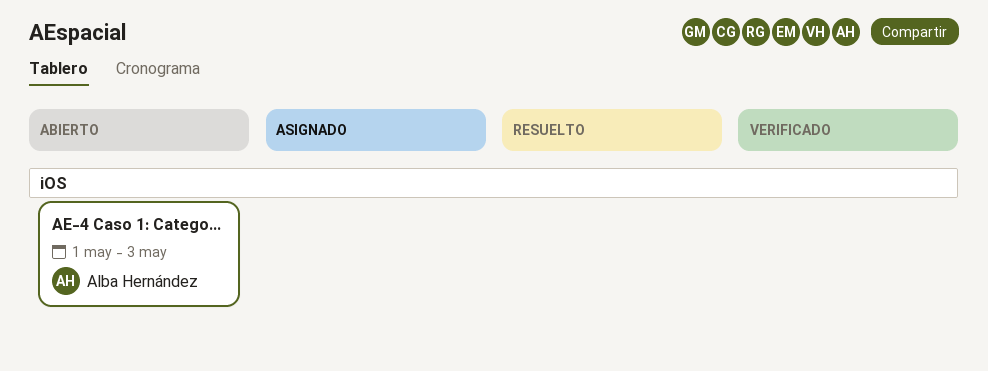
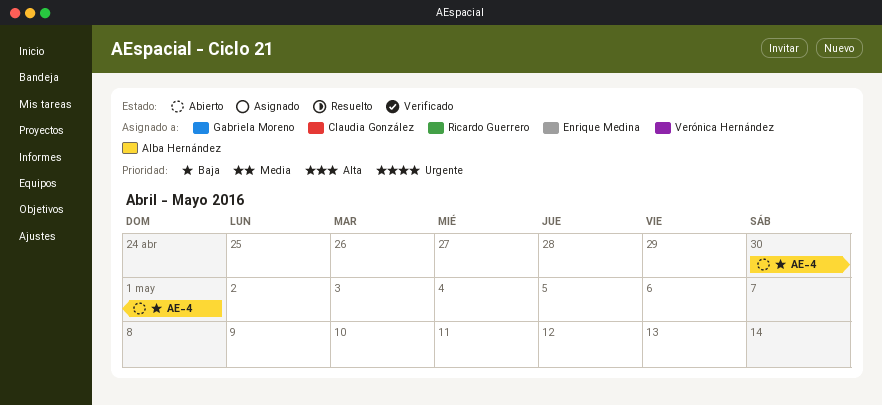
AE-4, start: May 1 -> Apr 30
AE-4, due: May 3 -> May 1

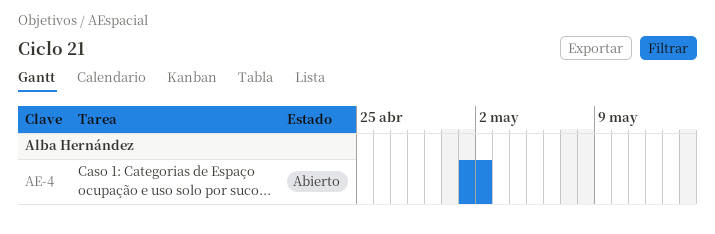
AE-4, start: Apr 30 -> May 1
AE-4, due: May 1 -> May 2

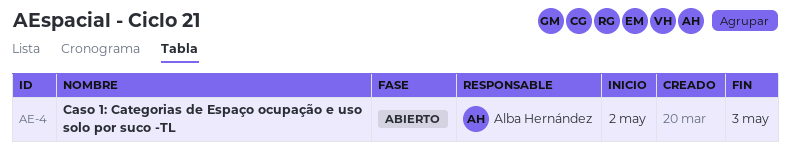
AE-4, start: May 1 -> May 2
AE-4, due: May 2 -> May 3

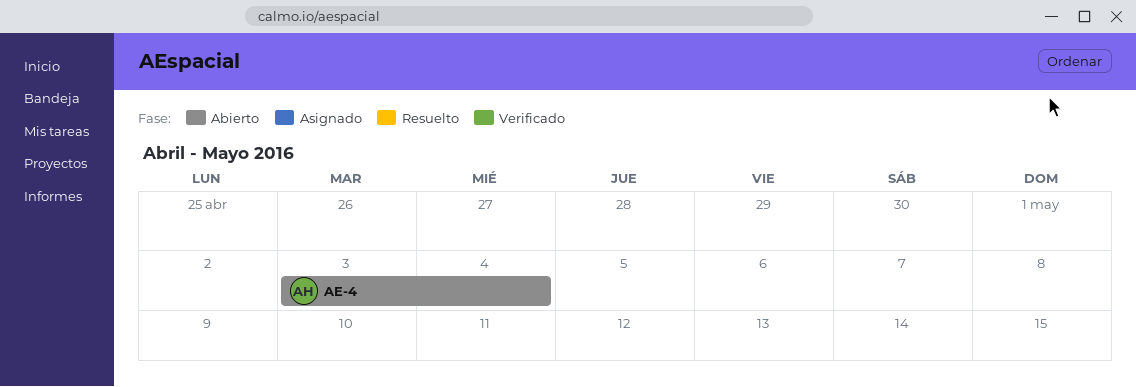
AE-4, start: May 2 -> May 3
AE-4, due: May 3 -> May 4

